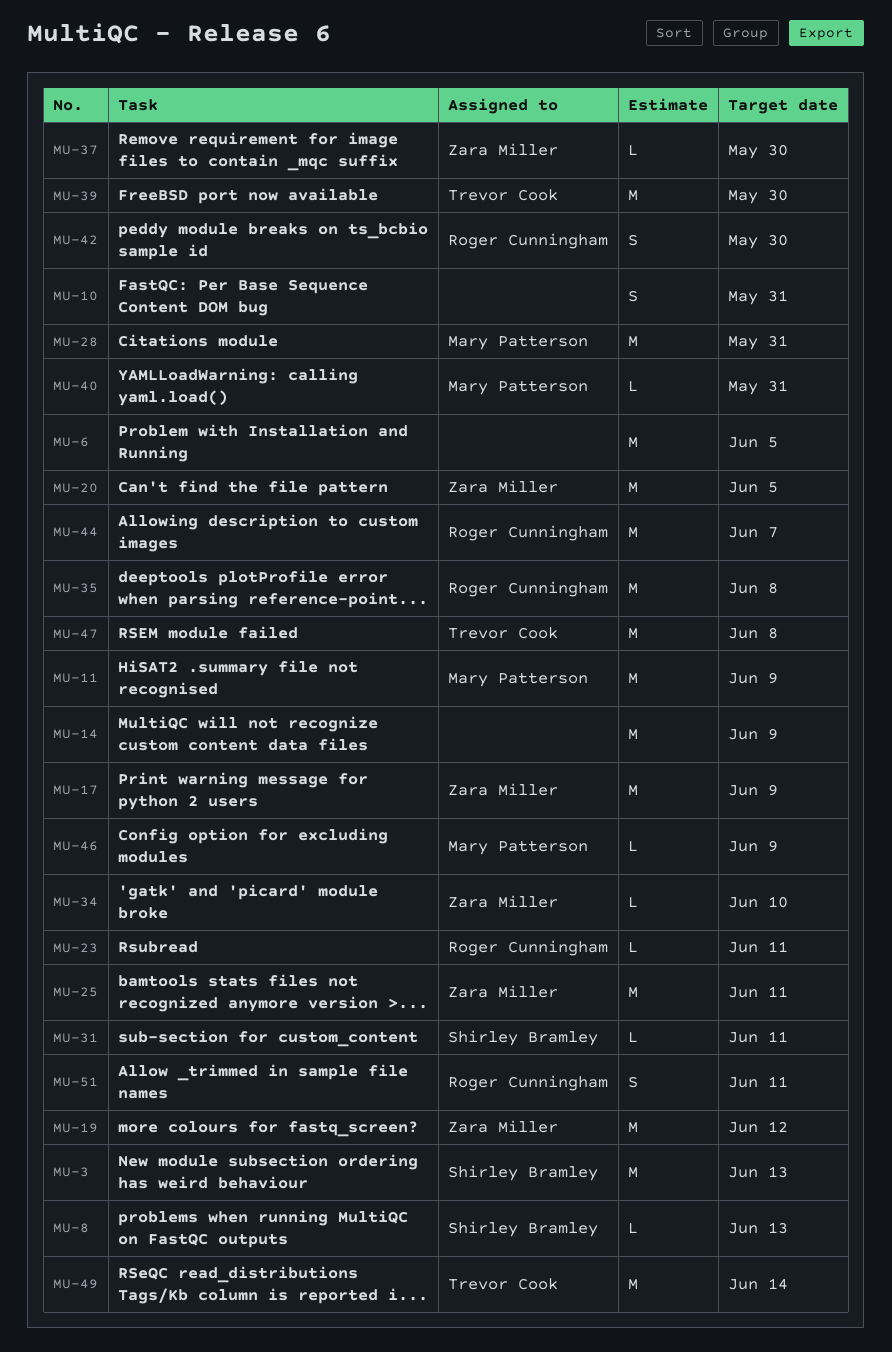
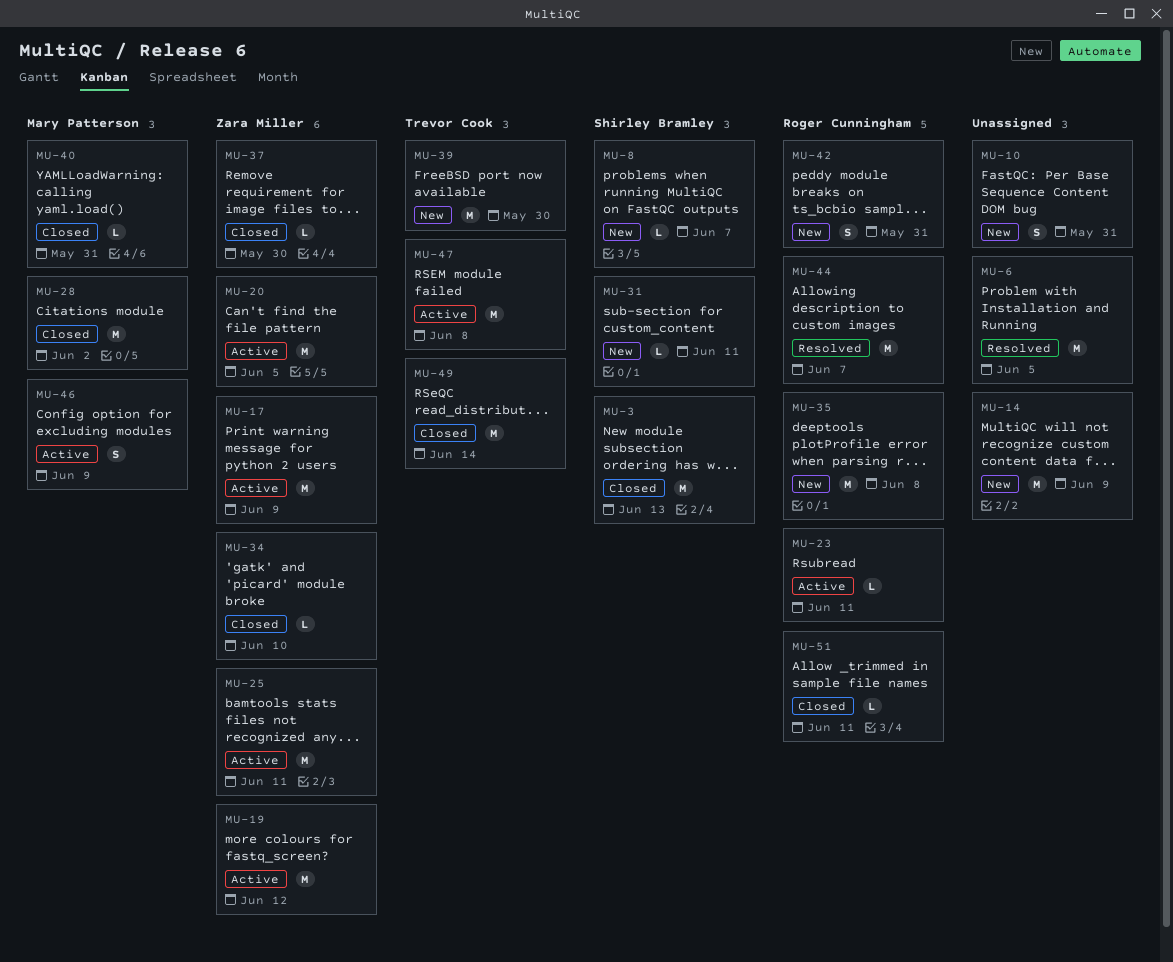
MU-8, due: Jun 13 -> Jun 7
MU-11: present -> none
MU-28, due: May 31 -> Jun 2
MU-42, due: May 30 -> May 31
MU-46, estimate: L -> S
MU-51, estimate: S -> L

